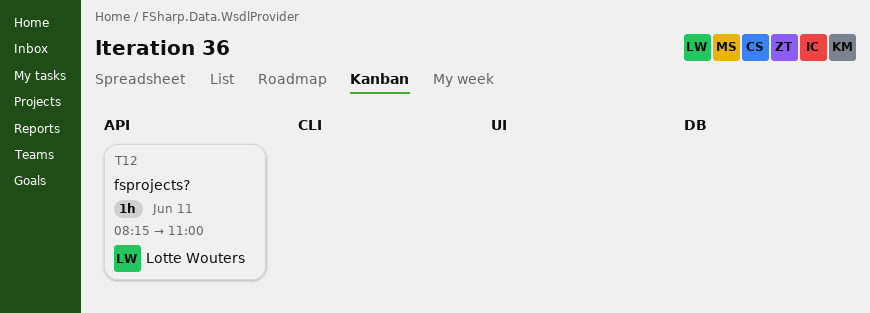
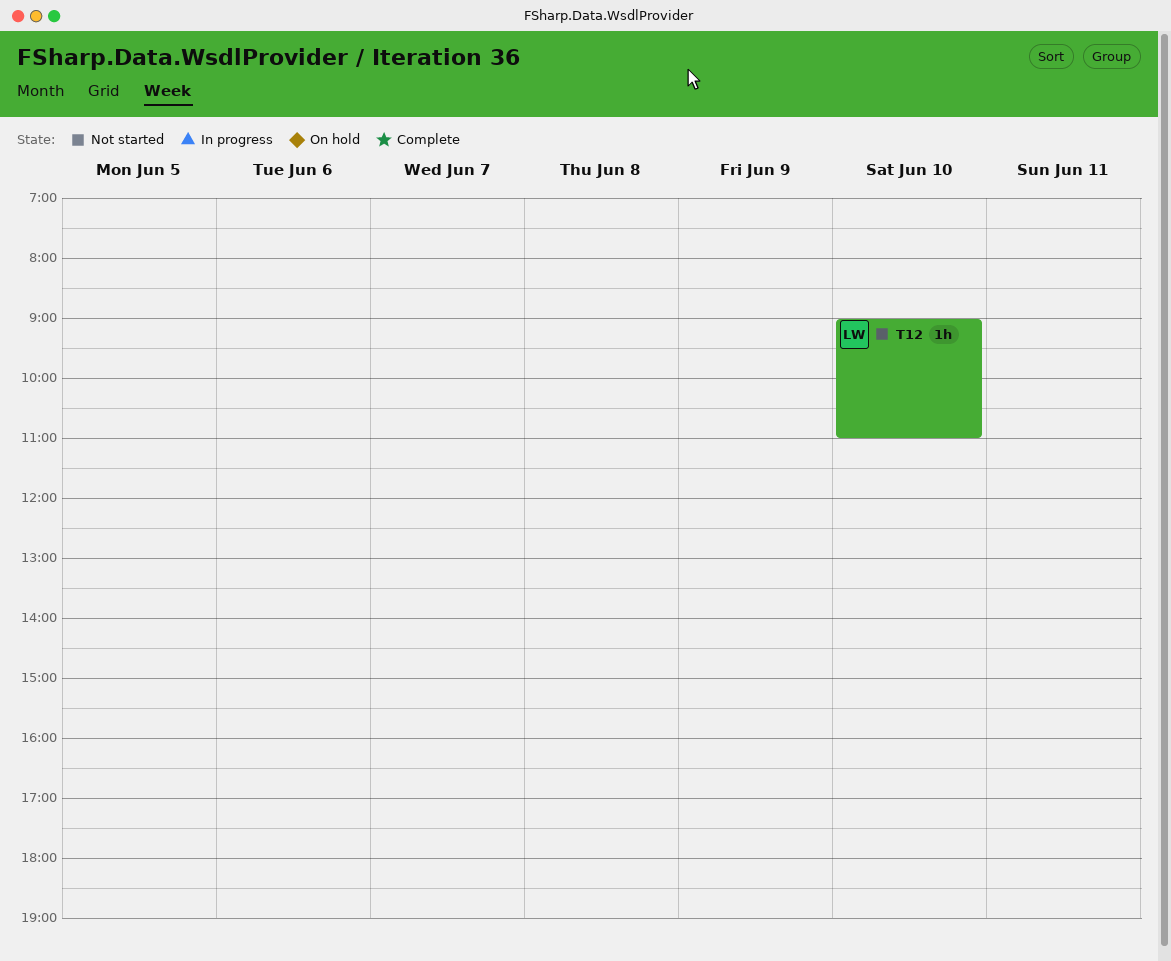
T12, day: Jun 11 -> Jun 10
T12, begins: 08:15 -> 09:00

